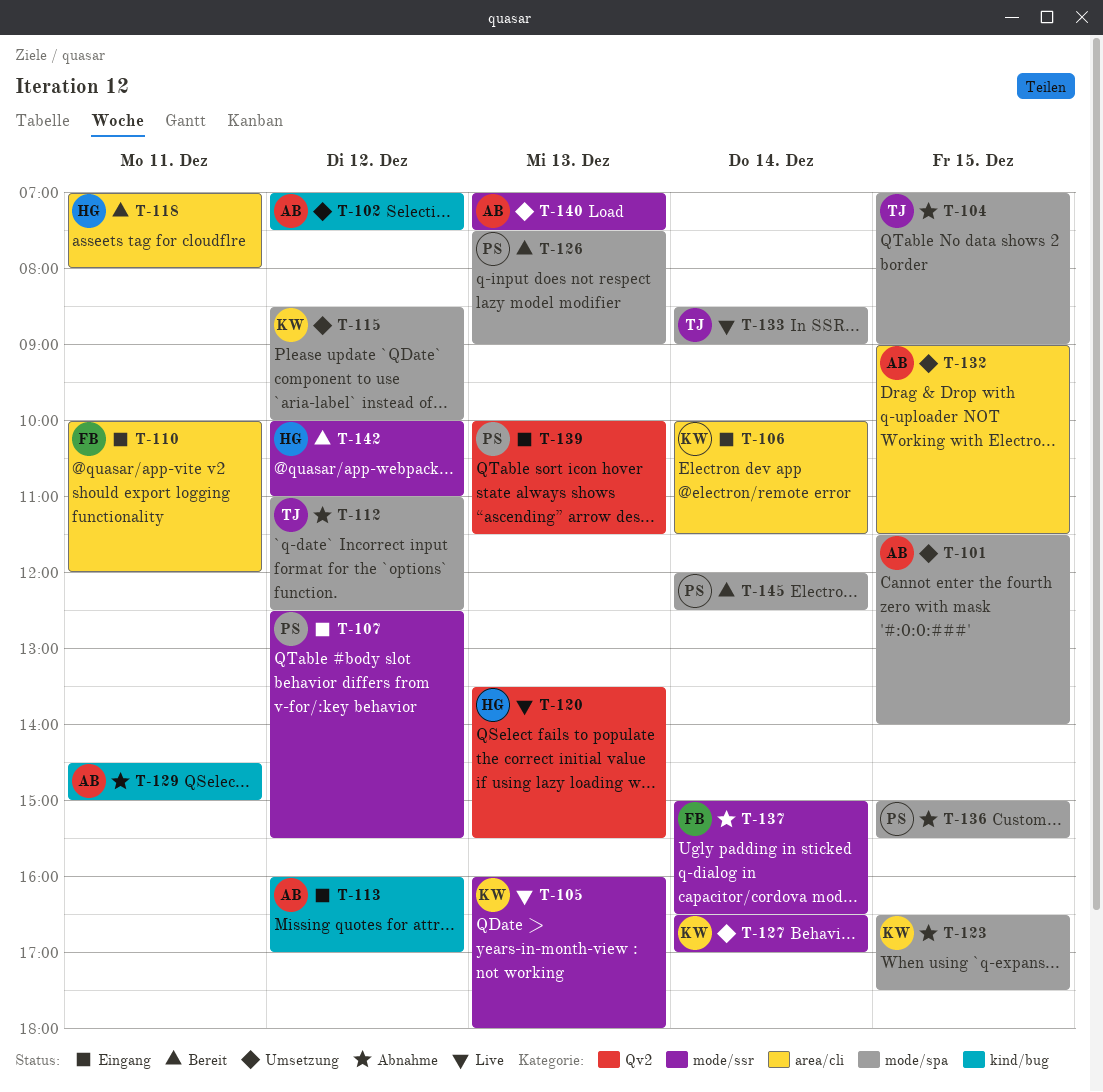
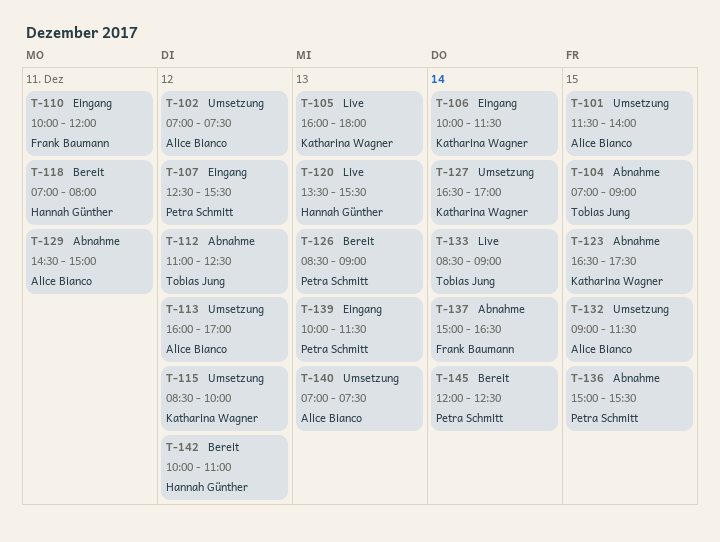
T-113, status: Eingang -> Umsetzung
T-126, begins: 07:30 -> 08:30

